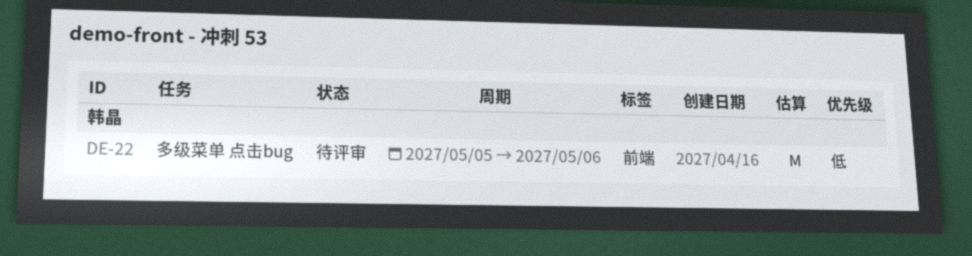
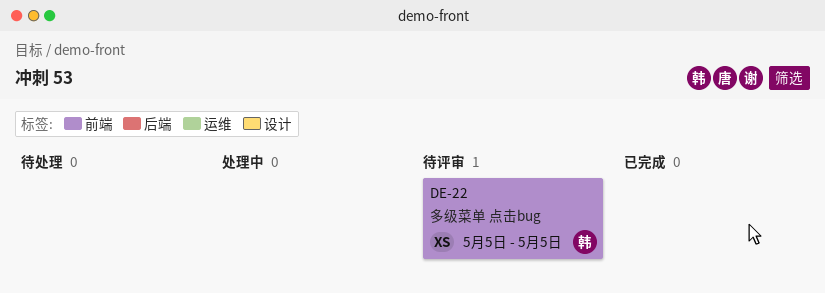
DE-22, estimate: M -> XS
DE-22, due: May 6 -> May 5

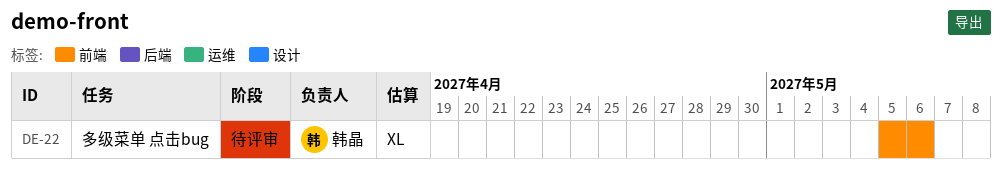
DE-22, estimate: XS -> XL
DE-22, due: May 5 -> May 6

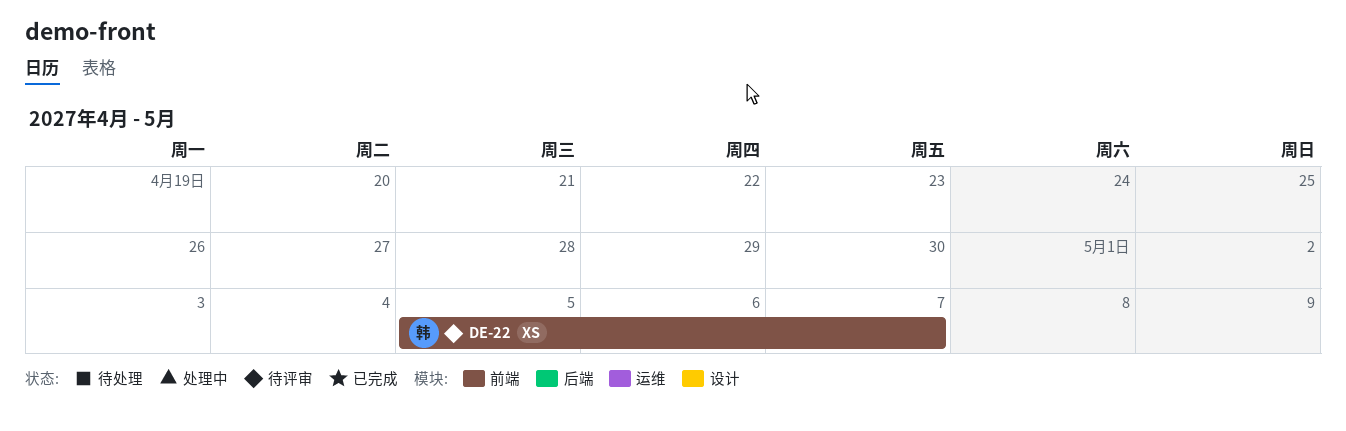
DE-22, estimate: XL -> XS
DE-22, due: May 6 -> May 7

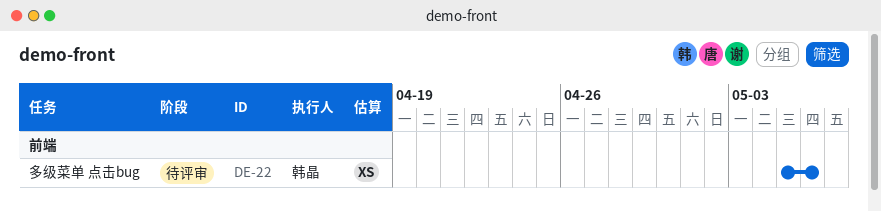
DE-22, due: May 7 -> May 6

